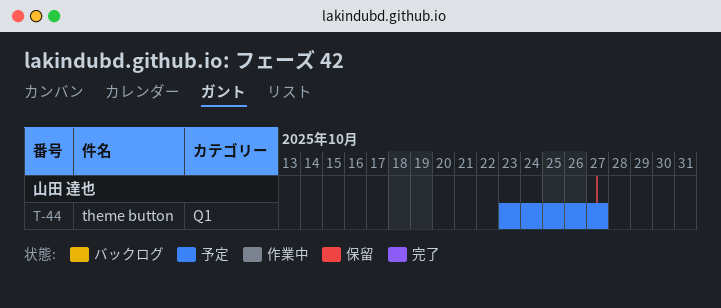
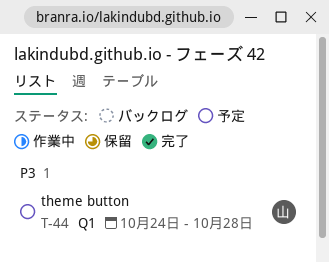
T-44, start: Oct 23 -> Oct 24
T-44, due: Oct 27 -> Oct 28

